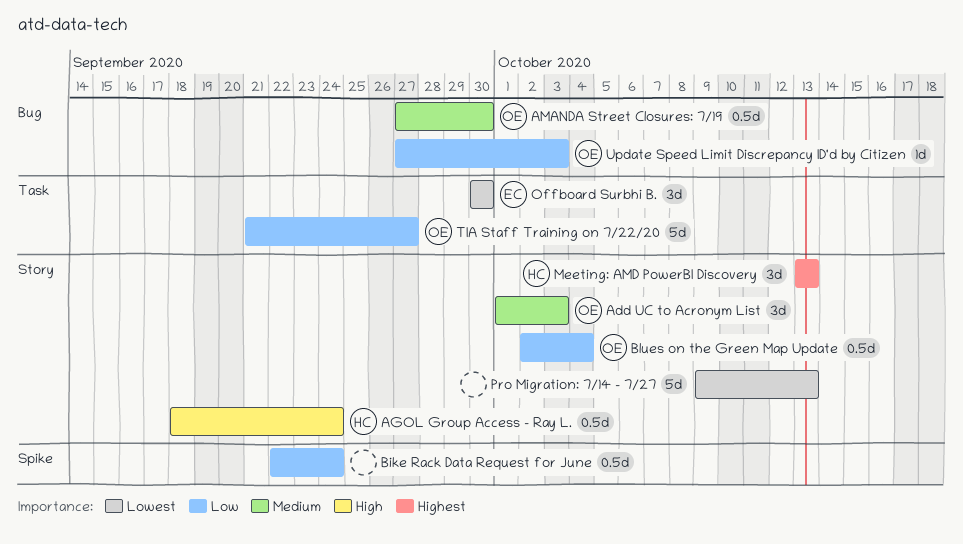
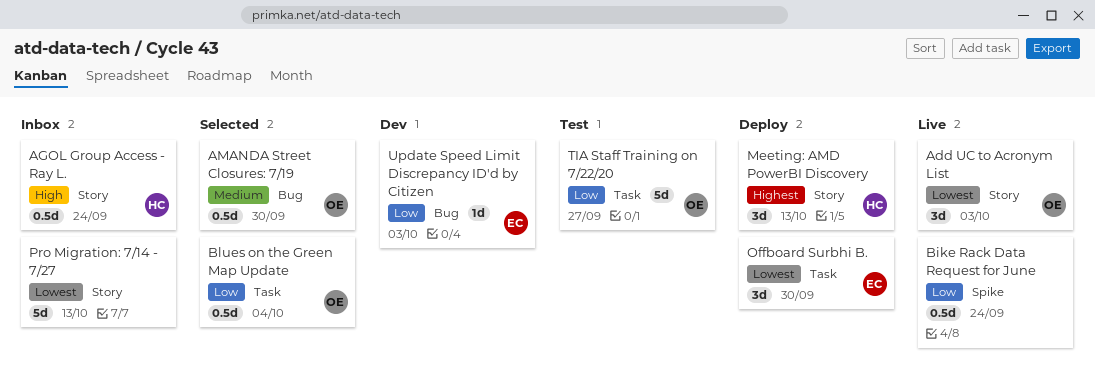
Add UC to Acronym List, priority: Medium -> Lowest
Blues on the Green Map Update, label: Story -> Task
Update Speed Limit Discrepancy ID'd by Citizen, owner: OE -> EC

